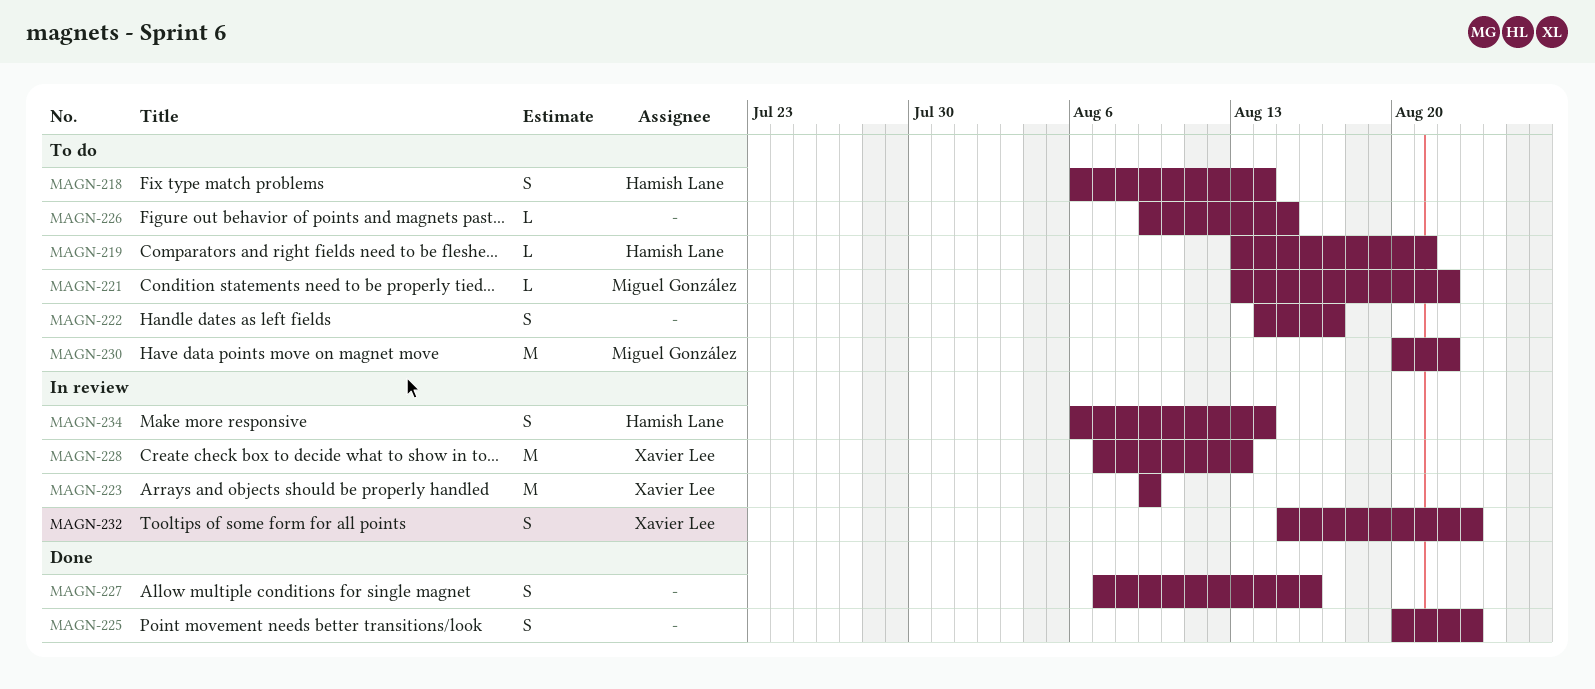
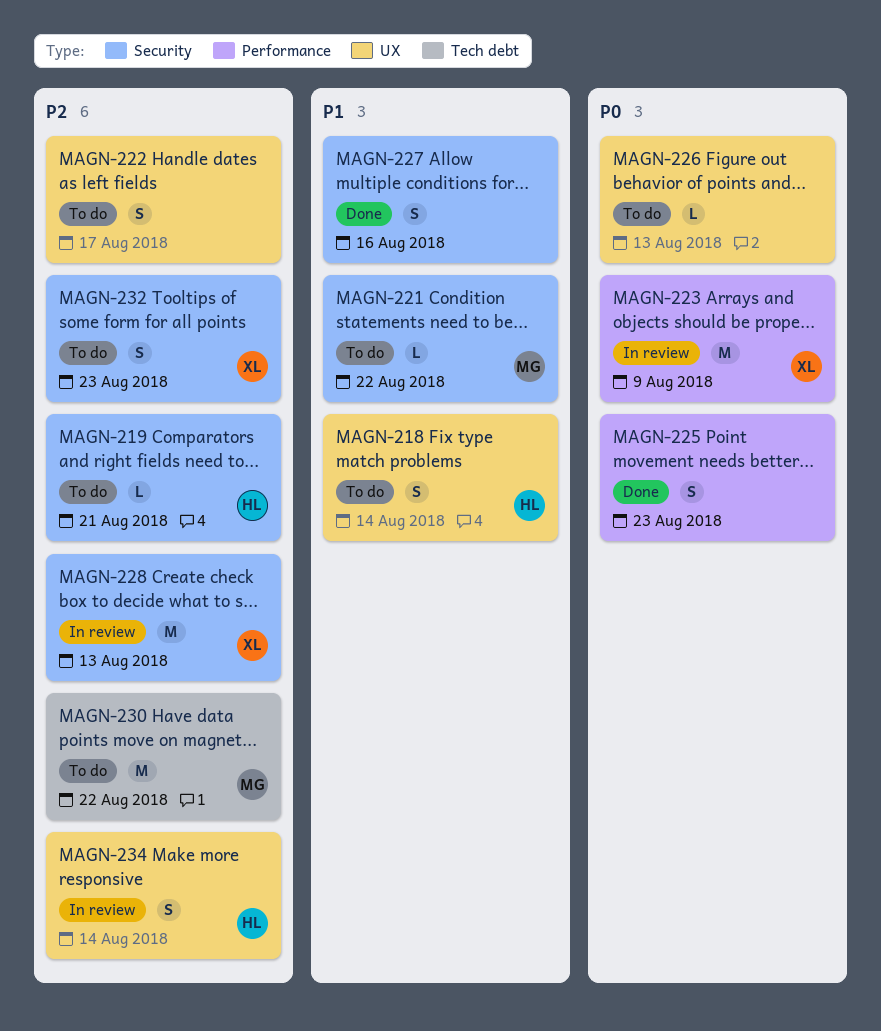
MAGN-226, due: Aug 15 -> Aug 13
MAGN-232, status: In review -> To do

